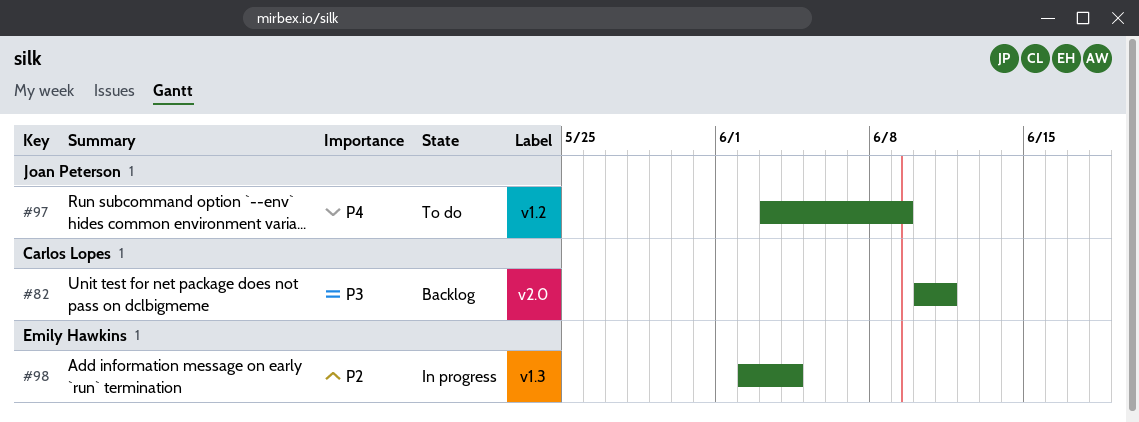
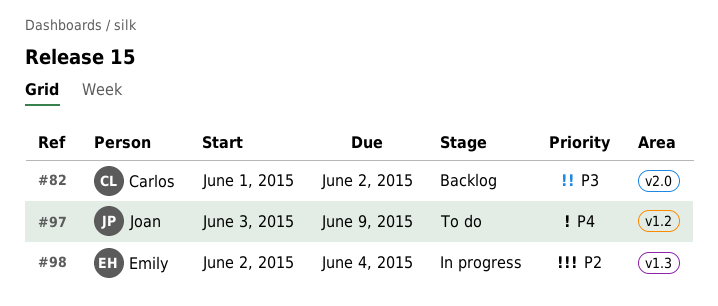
#82, start: Jun 10 -> Jun 1
#82, due: Jun 11 -> Jun 2

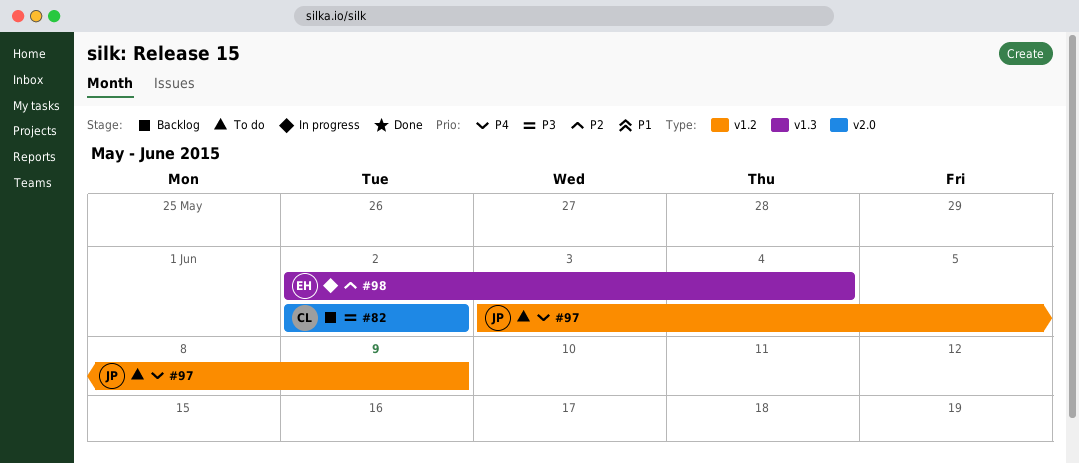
#82, start: Jun 1 -> Jun 2

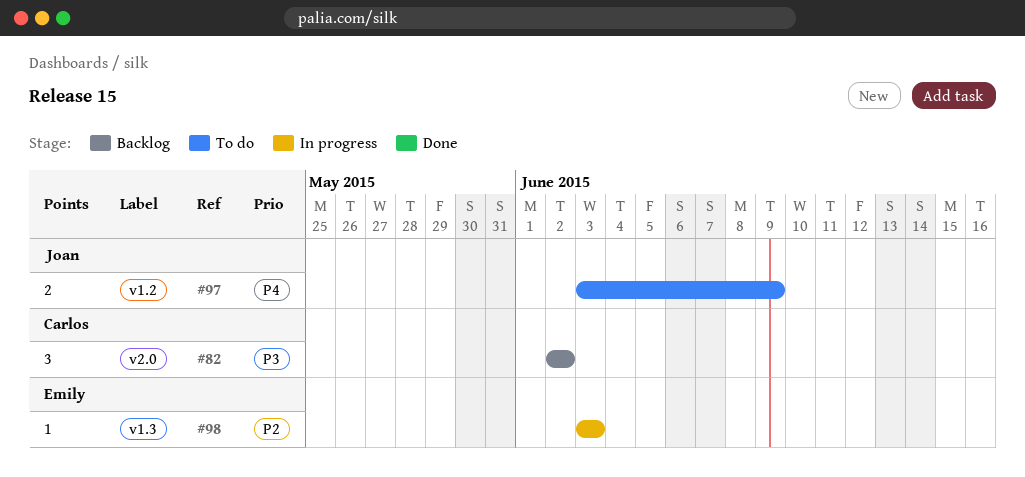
#98, start: Jun 2 -> Jun 3
#98, due: Jun 4 -> Jun 3

